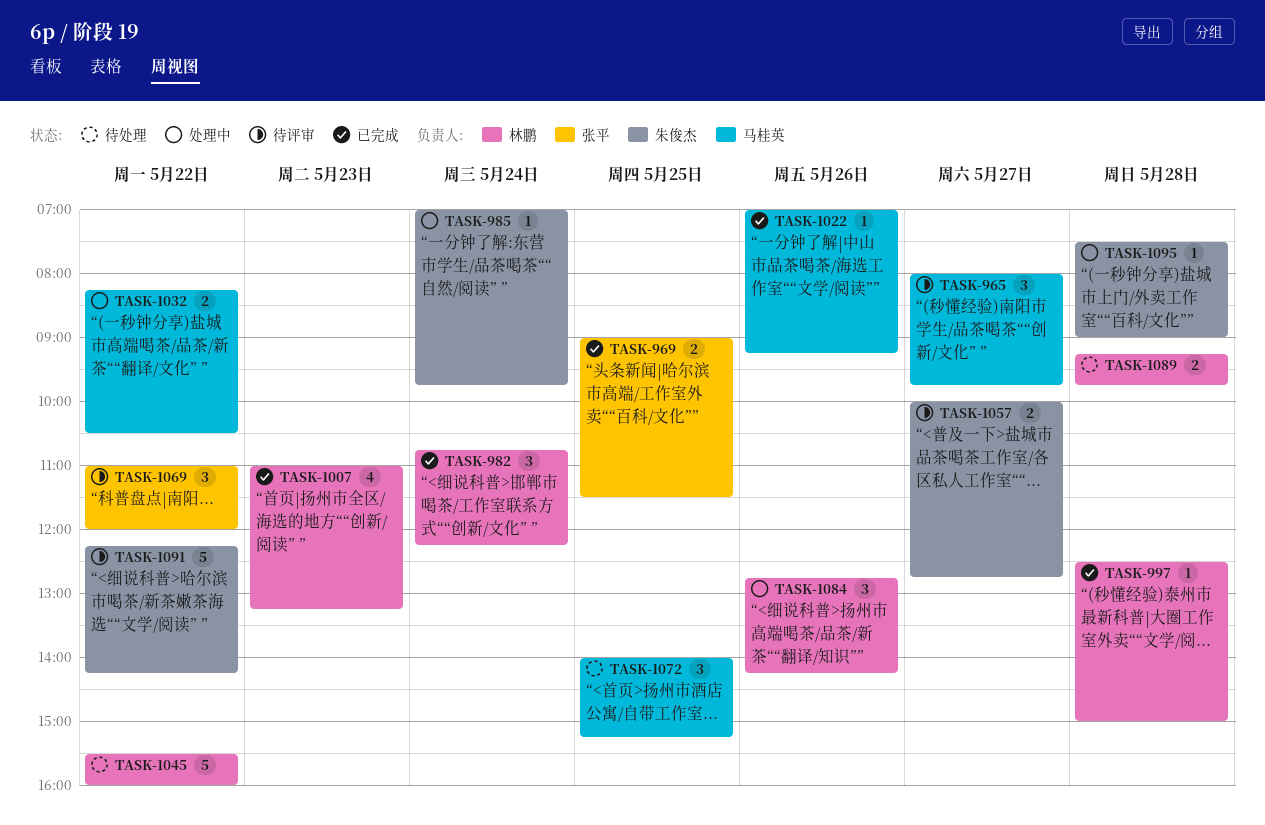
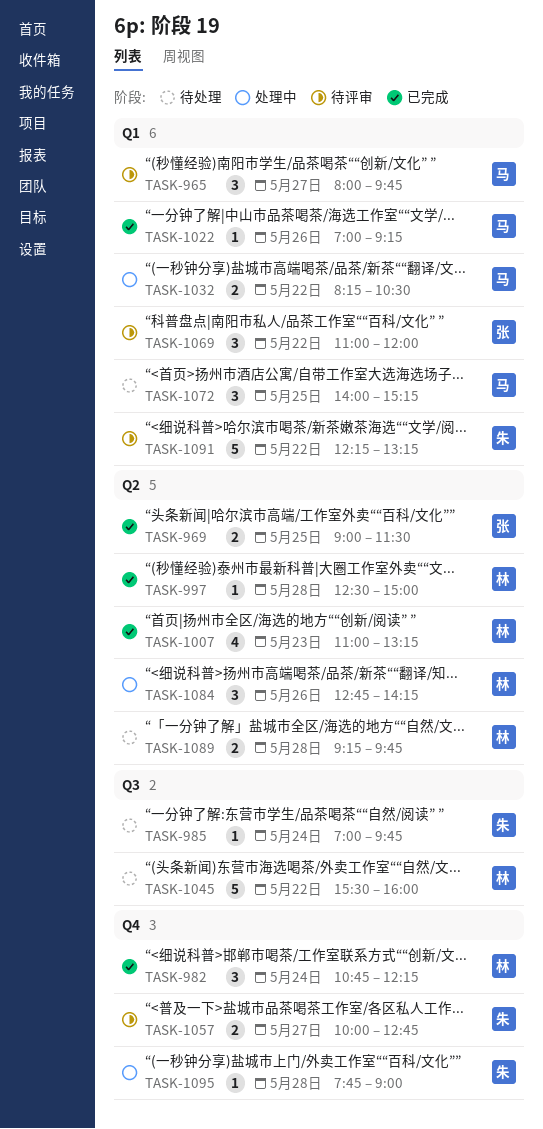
TASK-985, status: 处理中 -> 待处理
TASK-1091, ends: 14:15 -> 13:15
TASK-1095, begins: 07:30 -> 07:45

